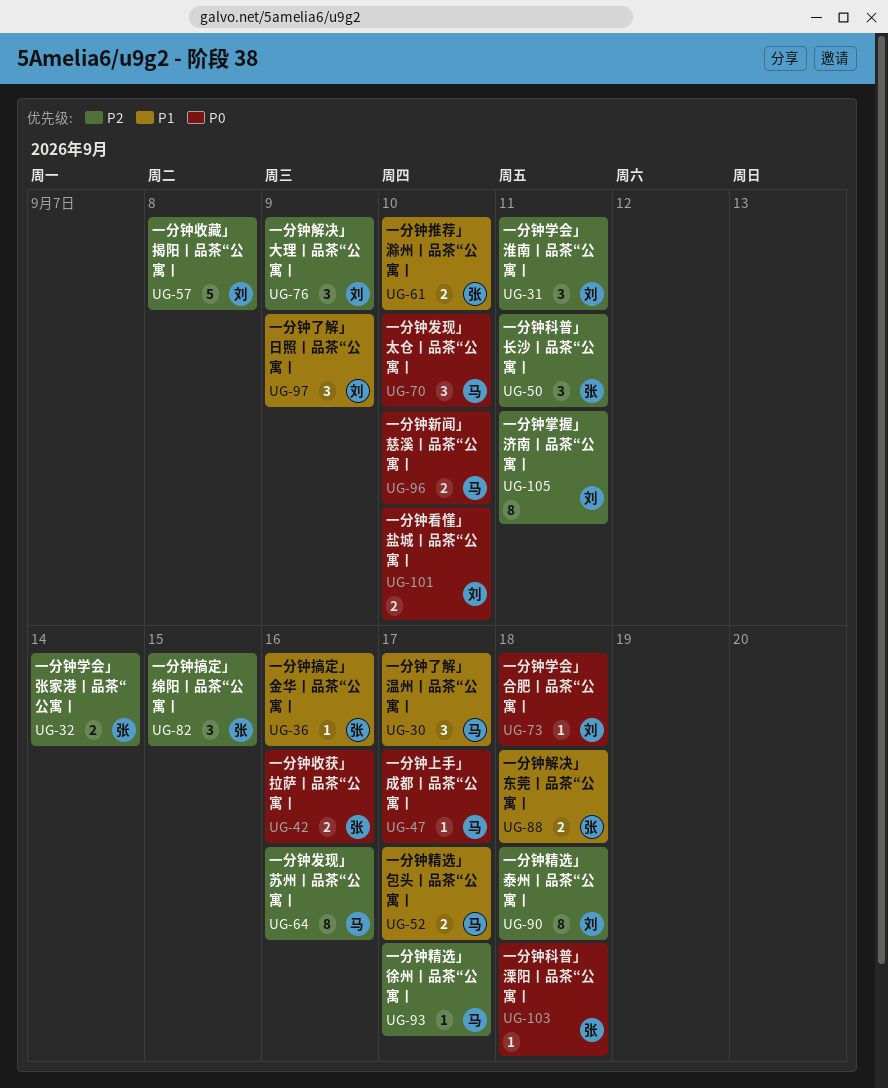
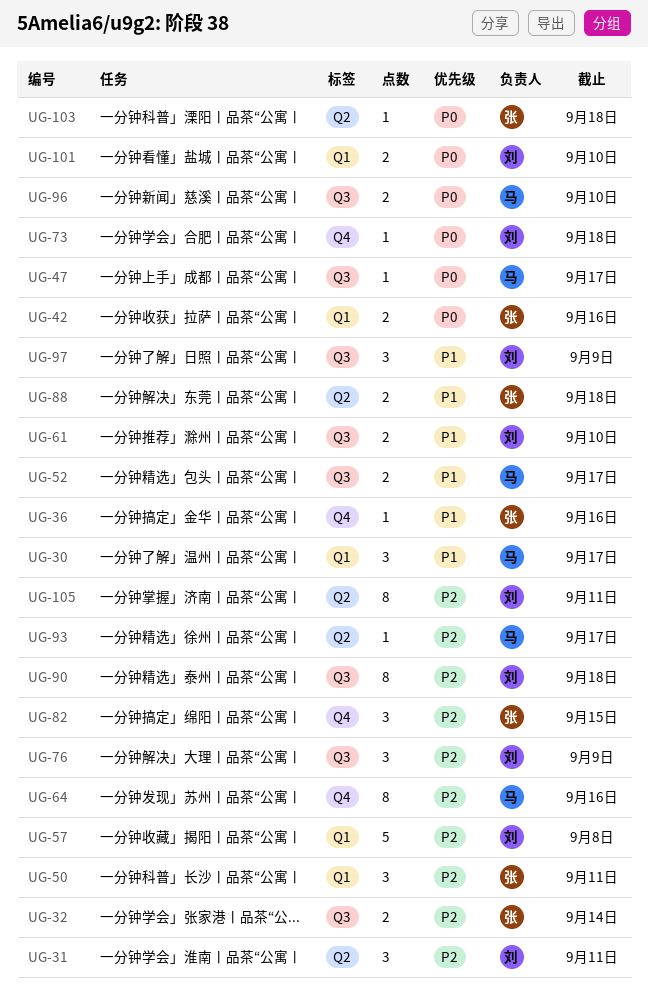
UG-61, owner: 张 -> 刘
UG-70: present -> none

